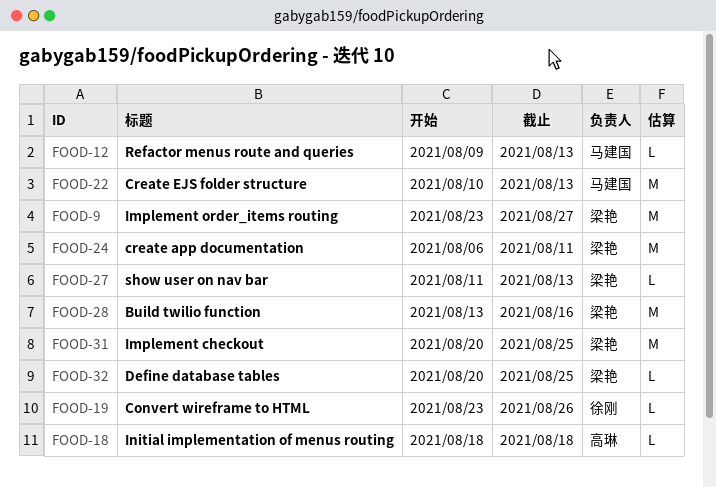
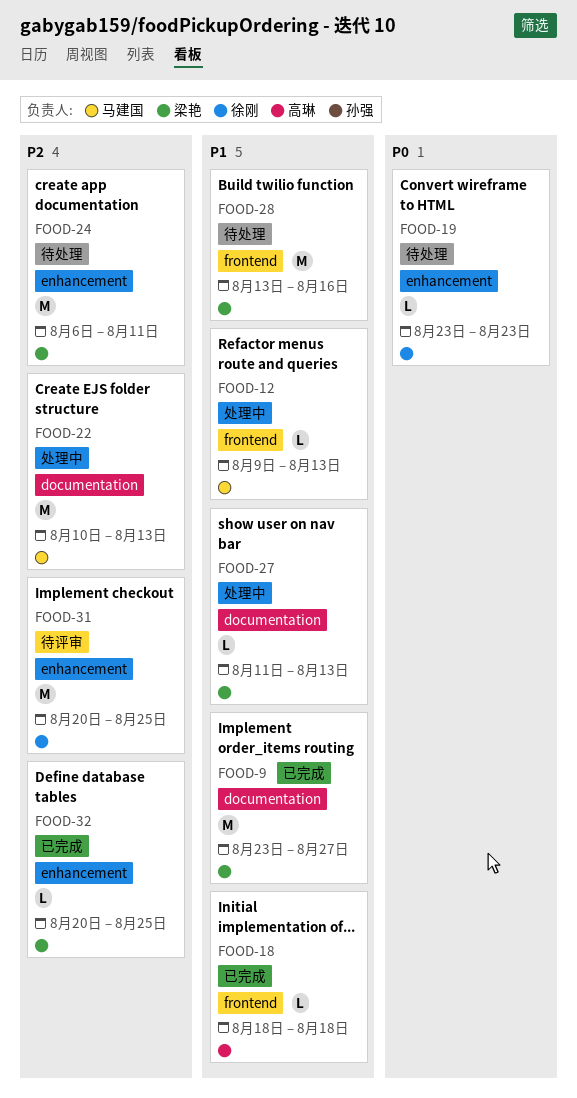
FOOD-19, due: Aug 26 -> Aug 23
FOOD-31, owner: 梁艳 -> 徐刚

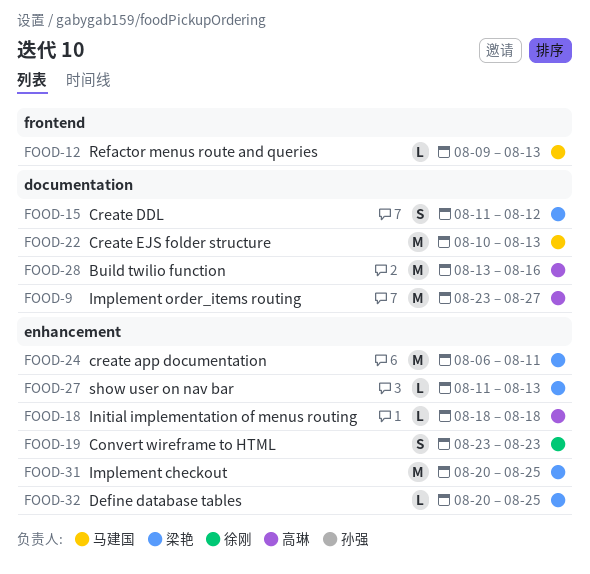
FOOD-9, owner: 梁艳 -> 高琳
FOOD-15: none -> present
FOOD-18, label: frontend -> enhancement
FOOD-19, estimate: L -> S
FOOD-27, label: documentation -> enhancement
FOOD-28, owner: 梁艳 -> 高琳
FOOD-28, label: frontend -> documentation
FOOD-31, owner: 徐刚 -> 梁艳

